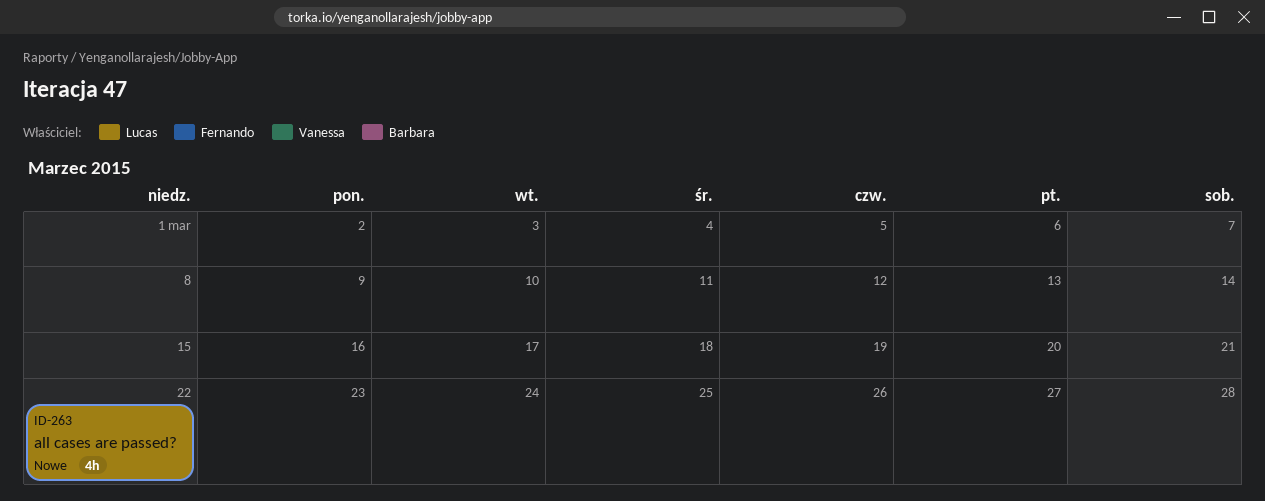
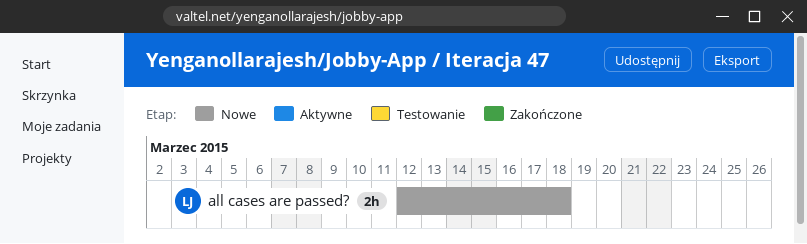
all cases are passed?, estimate: 4h -> 2h
all cases are passed?, due: Mar 22 -> Mar 18

